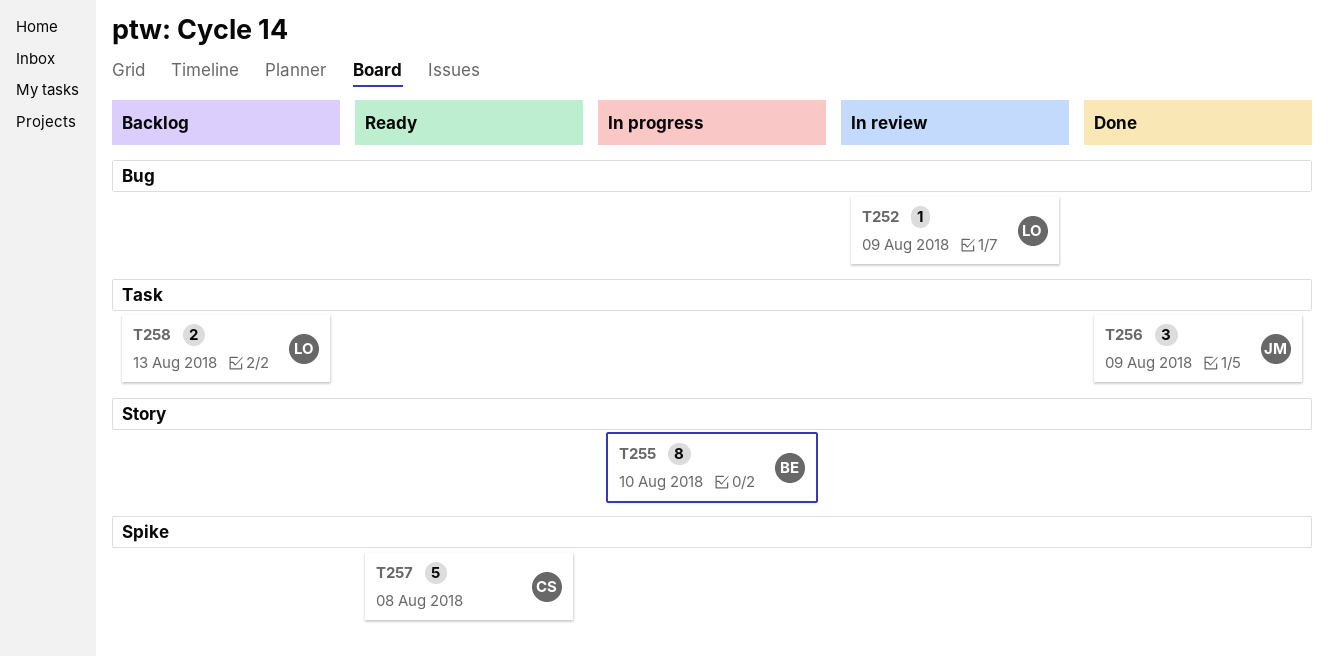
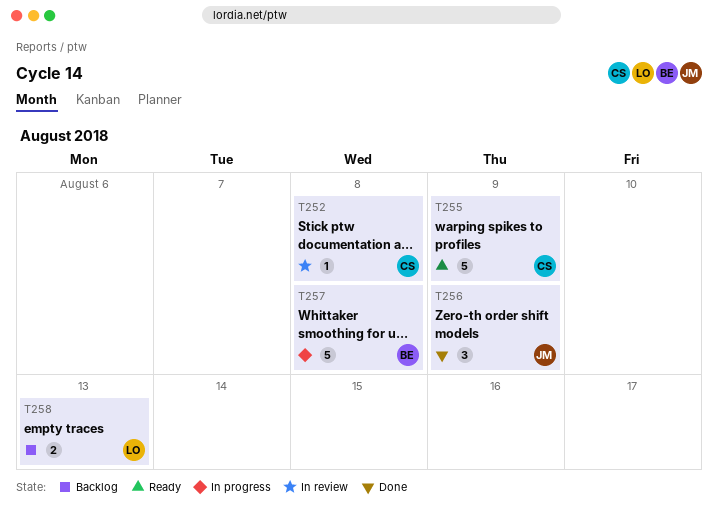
T252, owner: LO -> CS
T252, due: Aug 9 -> Aug 8
T255, status: In progress -> Ready
T255, owner: BE -> CS
T255, estimate: 8 -> 5
T255, due: Aug 10 -> Aug 9
T257, status: Ready -> In progress
T257, owner: CS -> BE

